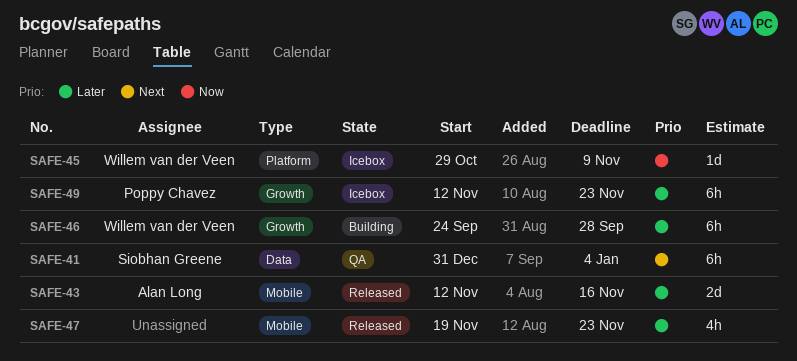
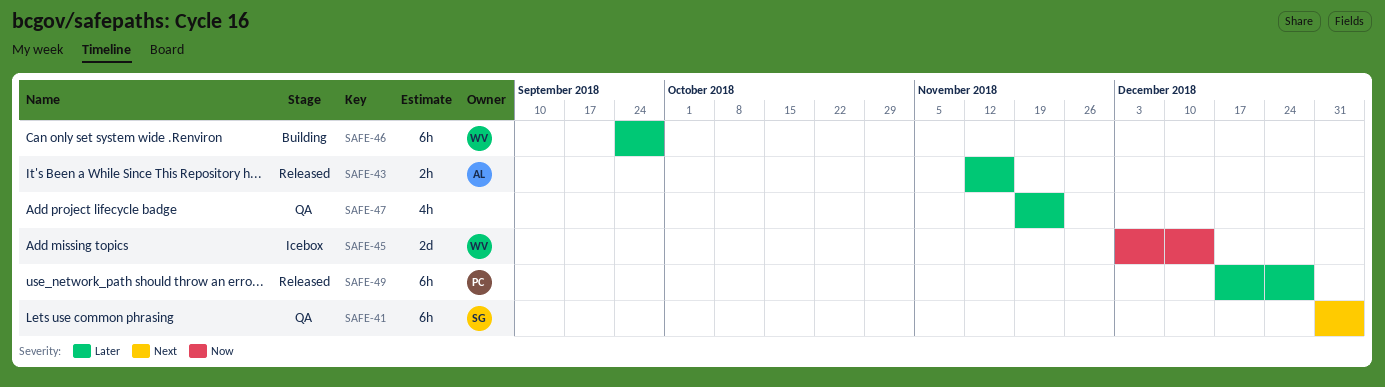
SAFE-43, estimate: 2d -> 2h
SAFE-45, estimate: 1d -> 2d
SAFE-45, start: Oct 29 -> Dec 3
SAFE-45, due: Nov 9 -> Dec 14
SAFE-47, status: Released -> QA
SAFE-49, status: Icebox -> Released
SAFE-49, start: Nov 12 -> Dec 17
SAFE-49, due: Nov 23 -> Dec 28

